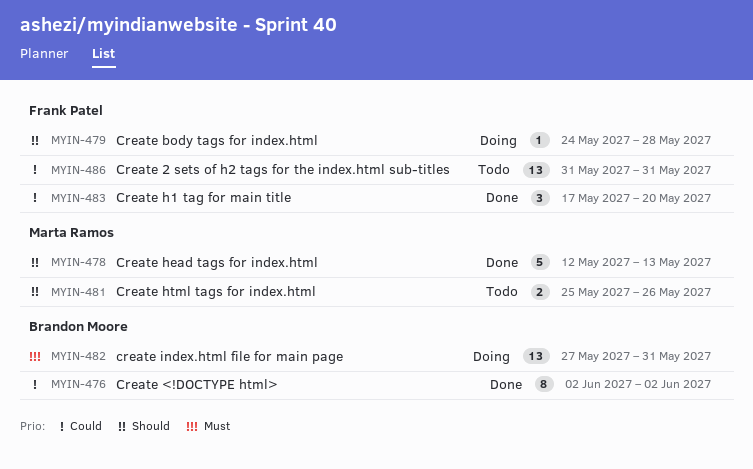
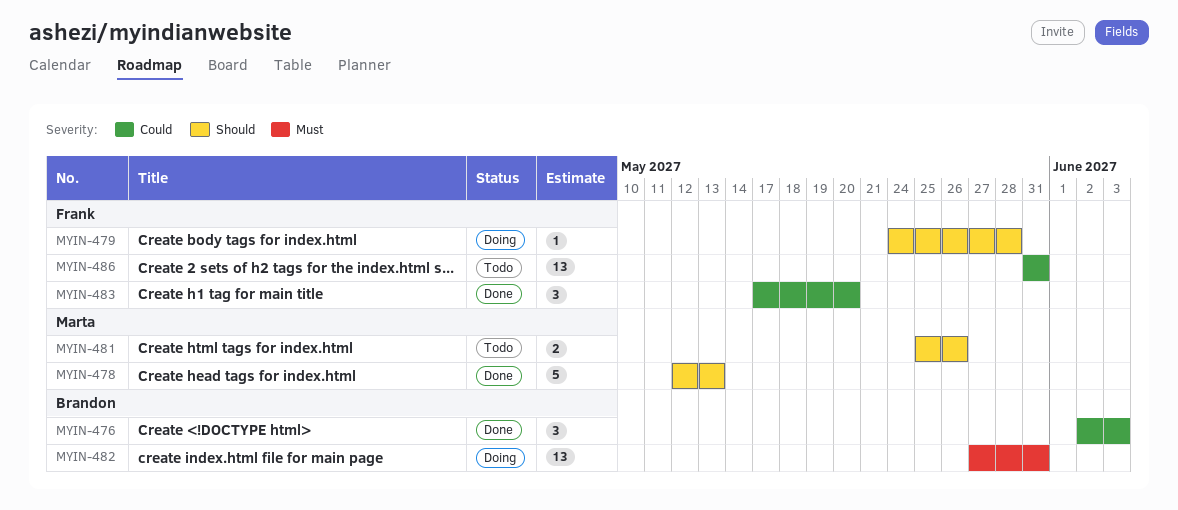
MYIN-476, estimate: 8 -> 3
MYIN-476, due: Jun 2 -> Jun 3

